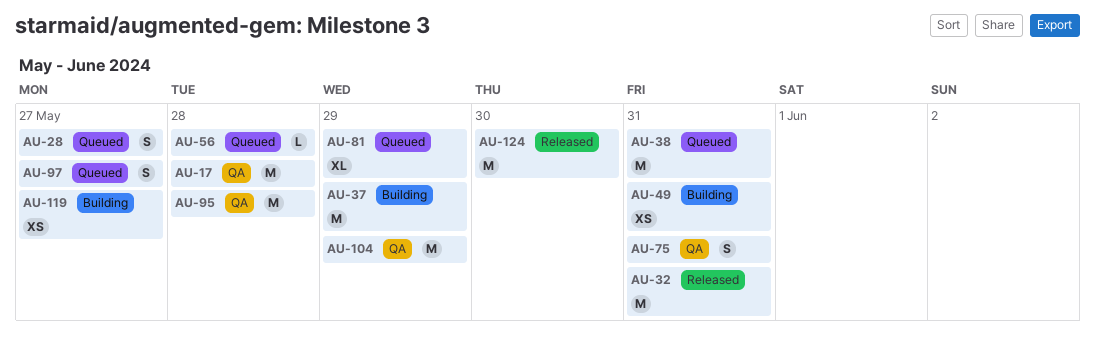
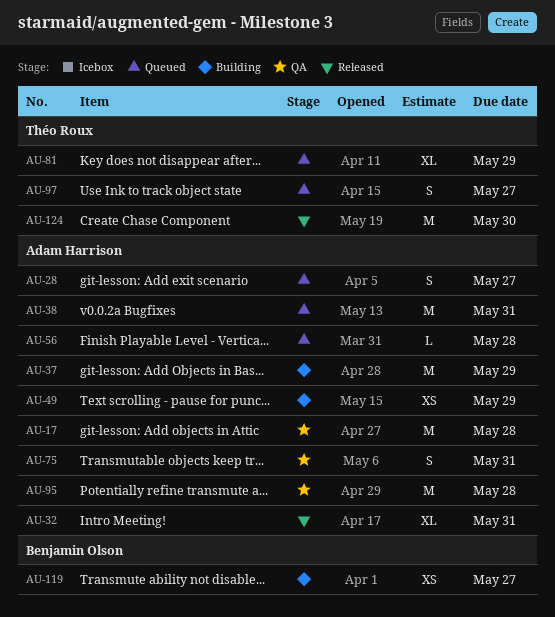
AU-32, estimate: M -> XL
AU-49, due: May 31 -> May 29
AU-104: present -> none

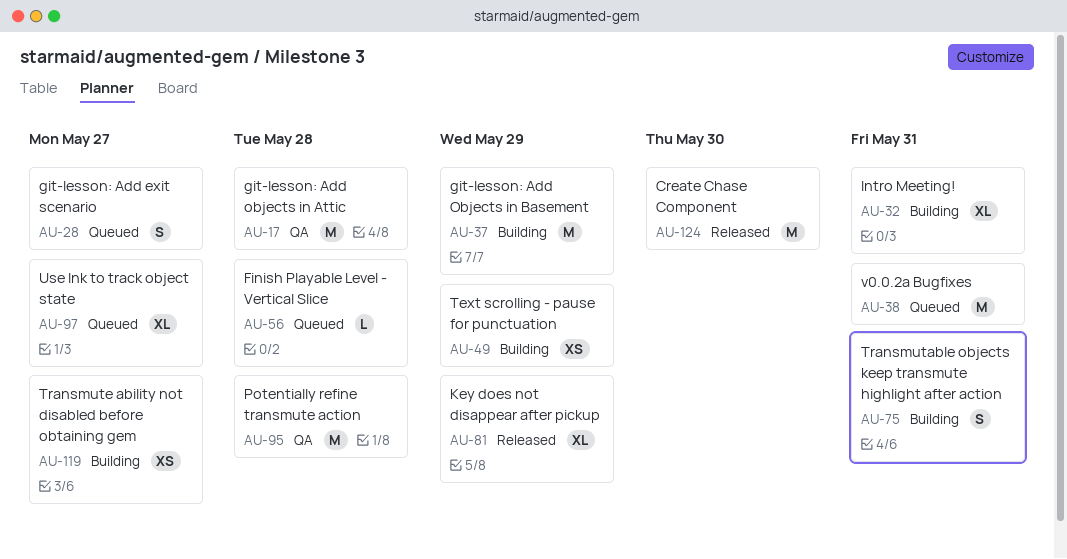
AU-32, status: Released -> Building
AU-75, status: QA -> Building
AU-81, status: Queued -> Released
AU-97, estimate: S -> XL

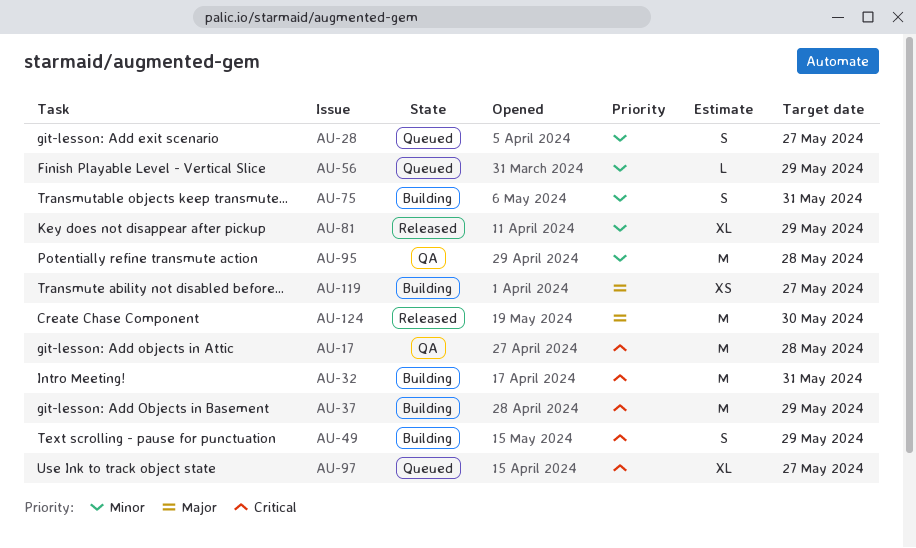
AU-32, estimate: XL -> M
AU-38: present -> none
AU-49, estimate: XS -> S
AU-56, due: May 28 -> May 29

